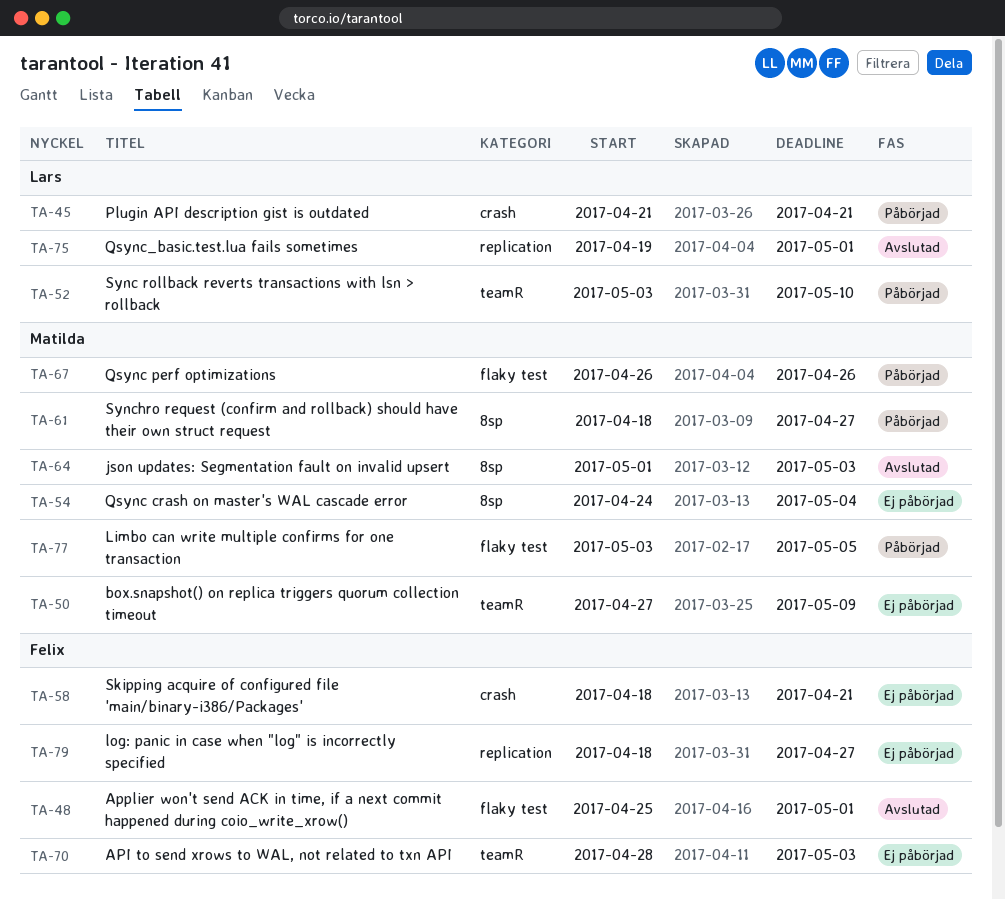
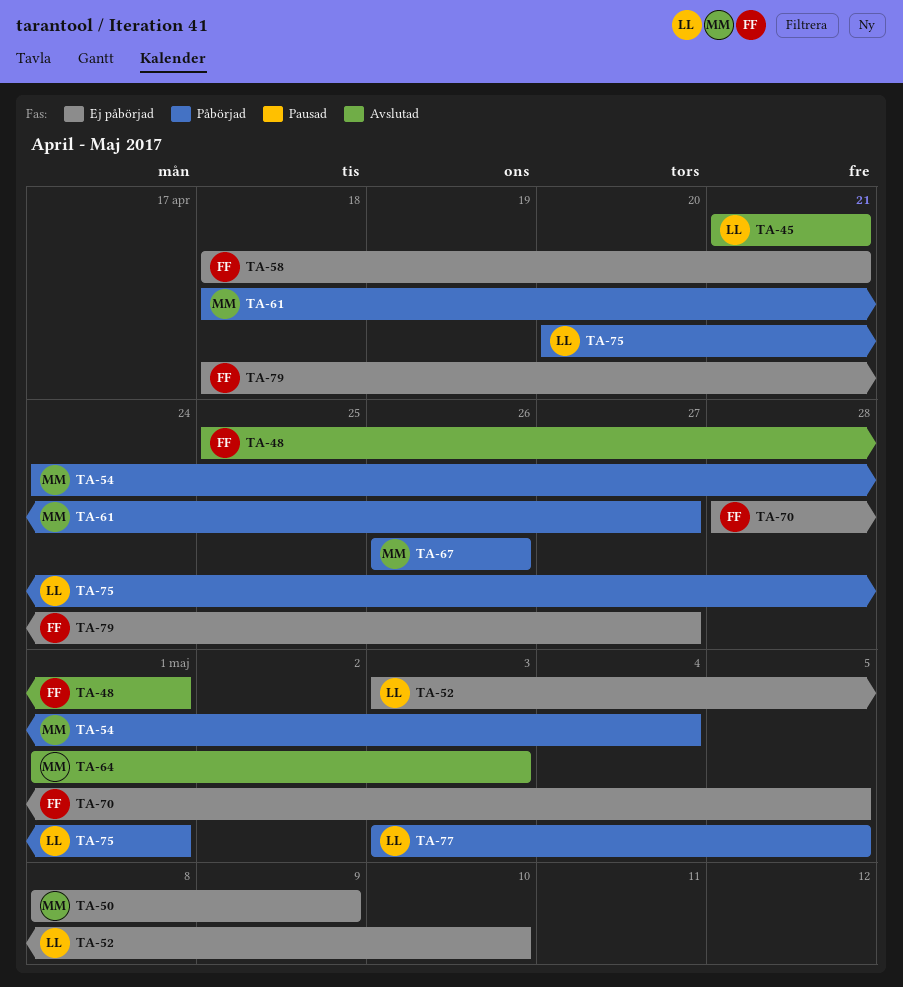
TA-45, status: Påbörjad -> Avslutad
TA-50, start: Apr 27 -> May 8
TA-52, status: Påbörjad -> Ej påbörjad
TA-54, status: Ej påbörjad -> Påbörjad
TA-70, due: May 3 -> May 5
TA-75, status: Avslutad -> Påbörjad
TA-75, start: Apr 19 -> Apr 20
TA-77, owner: Matilda -> Lars

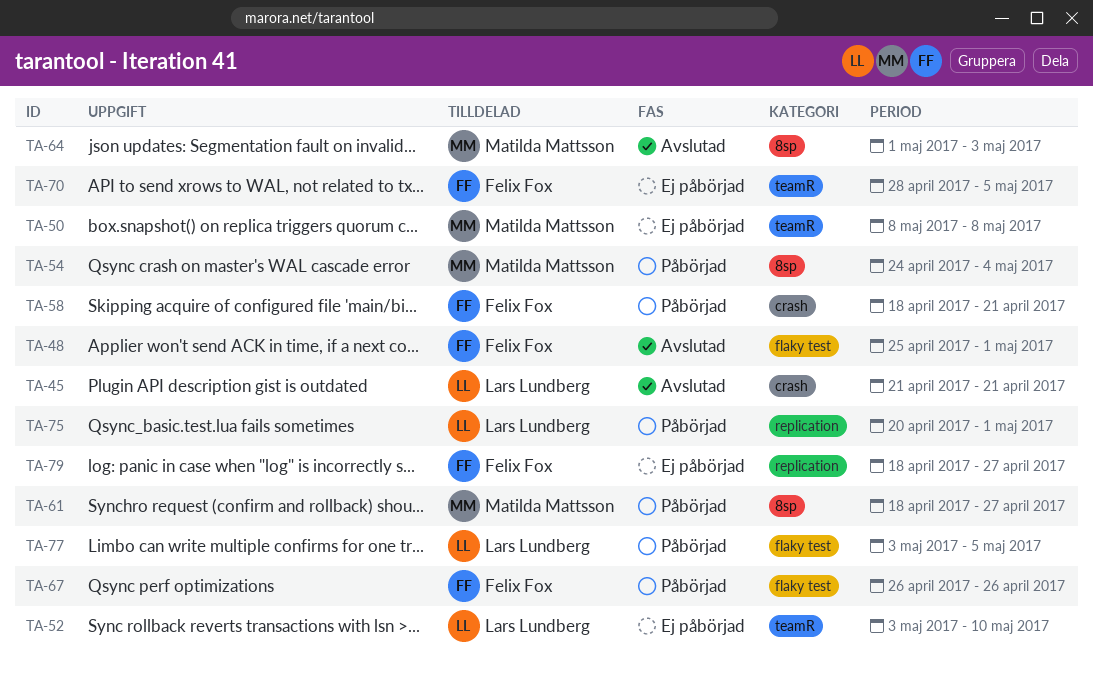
TA-50, due: May 9 -> May 8
TA-58, status: Ej påbörjad -> Påbörjad
TA-67, owner: Matilda Mattsson -> Felix Fox

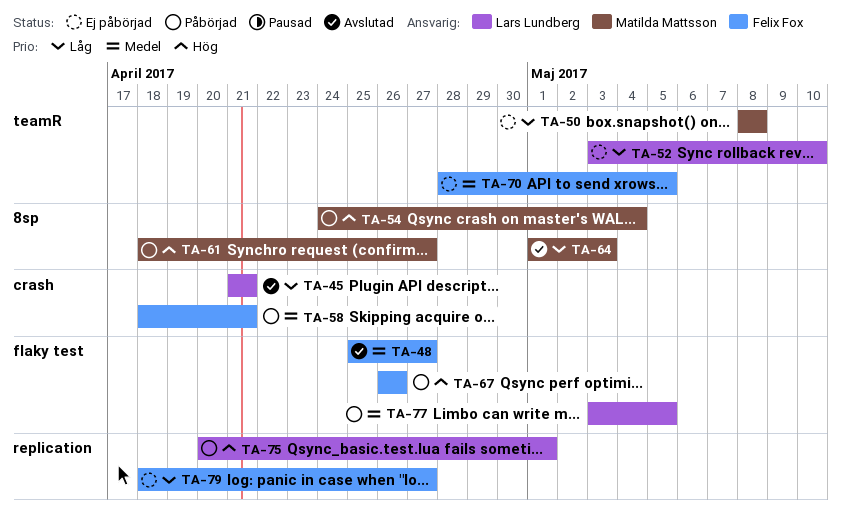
TA-48, due: May 1 -> Apr 27

